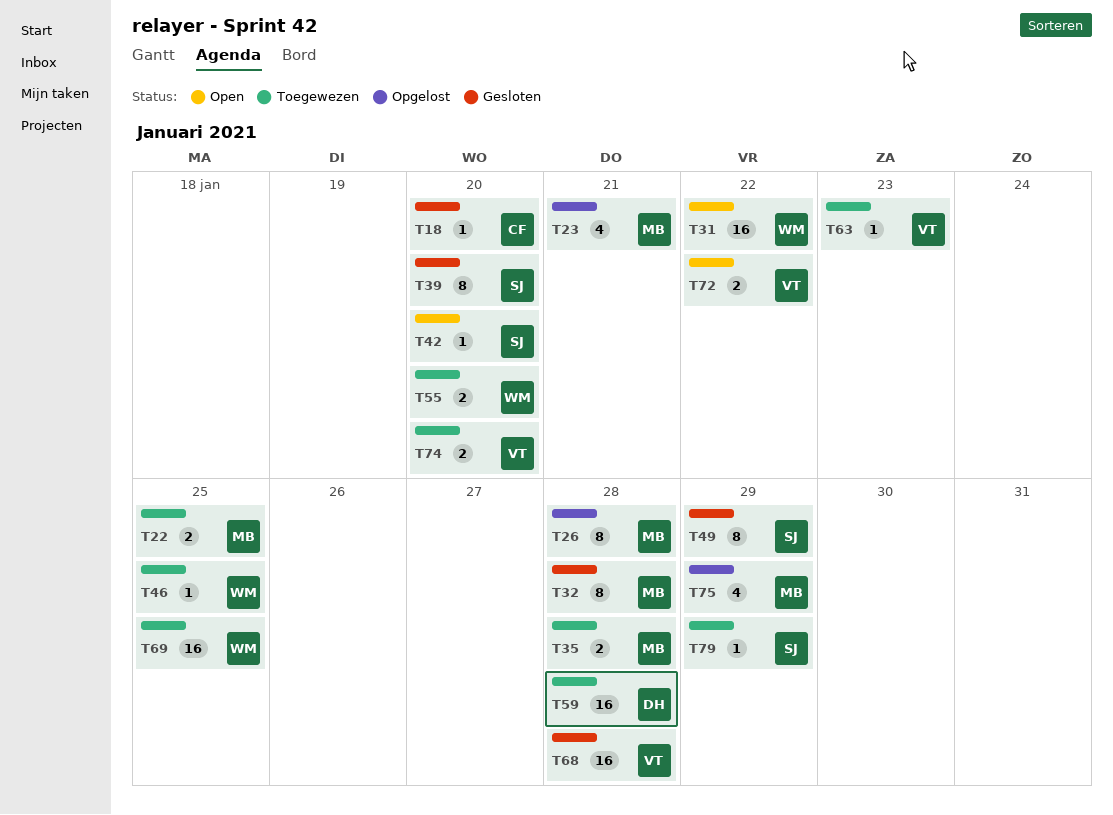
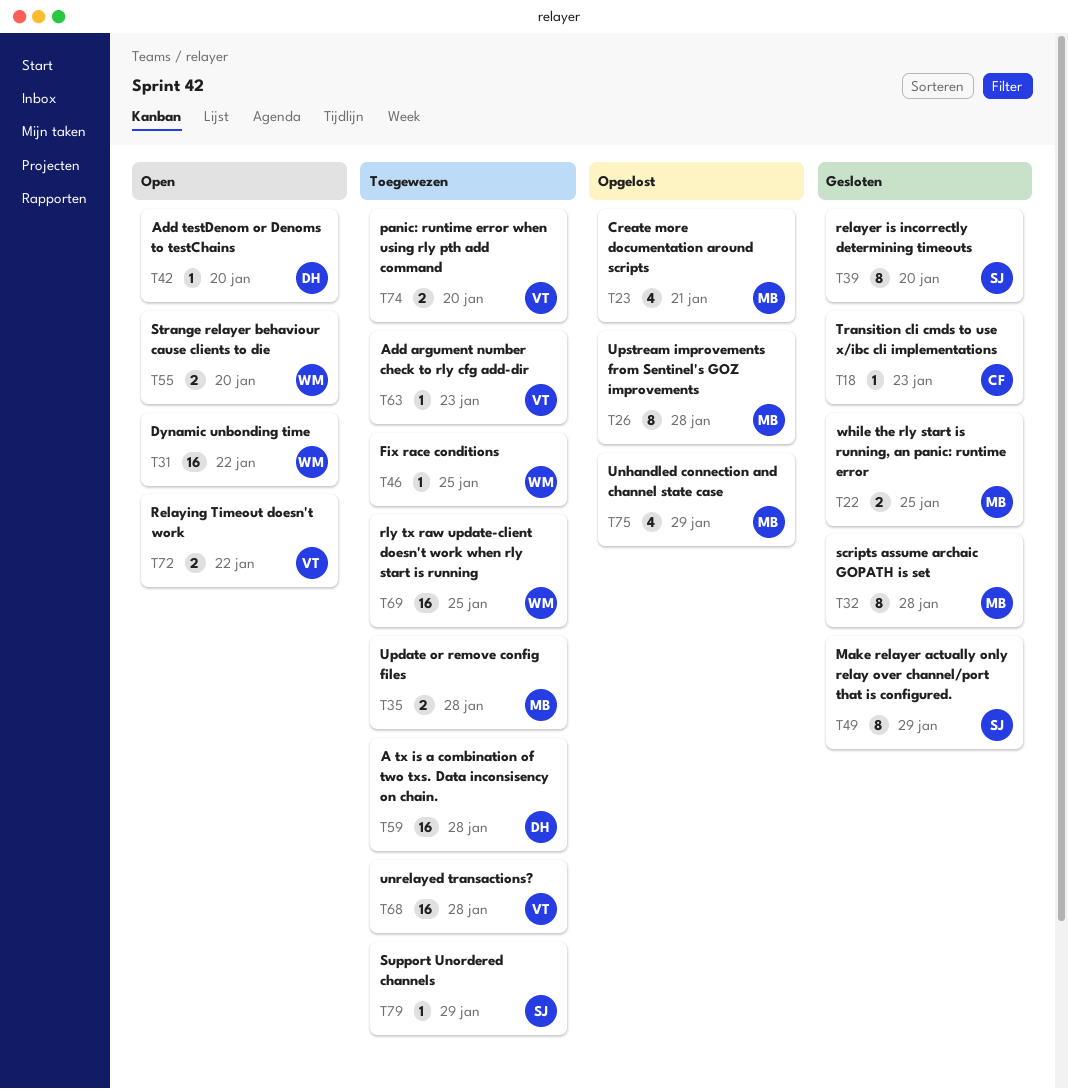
T18, due: Jan 20 -> Jan 23
T22, status: Toegewezen -> Gesloten
T42, owner: SJ -> DH
T55, status: Toegewezen -> Open
T68, status: Gesloten -> Toegewezen

